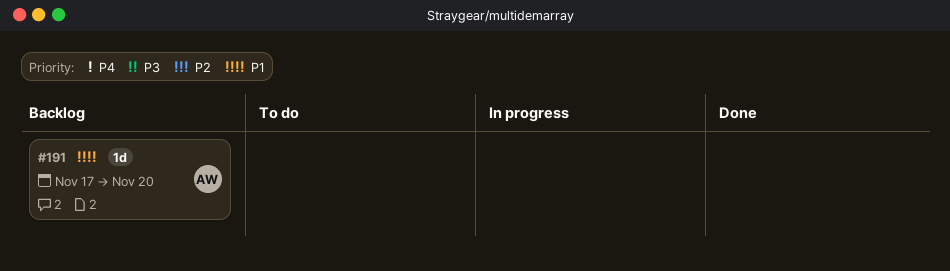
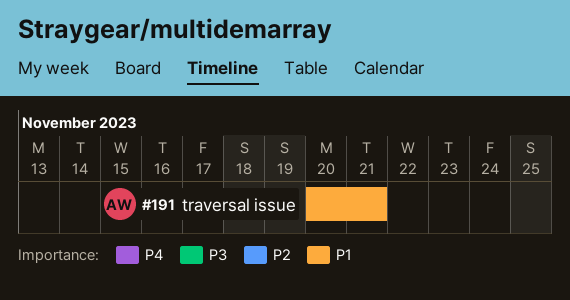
#191, start: Nov 17 -> Nov 20
#191, due: Nov 20 -> Nov 21

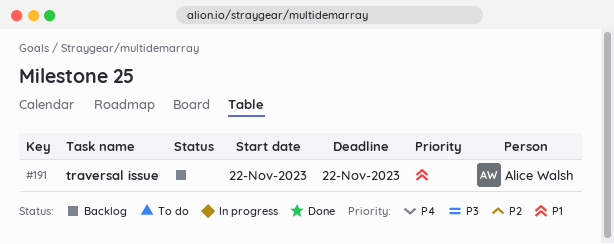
#191, start: Nov 20 -> Nov 22
#191, due: Nov 21 -> Nov 22

